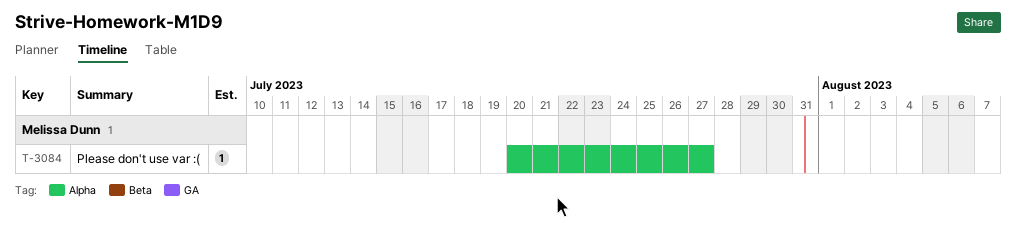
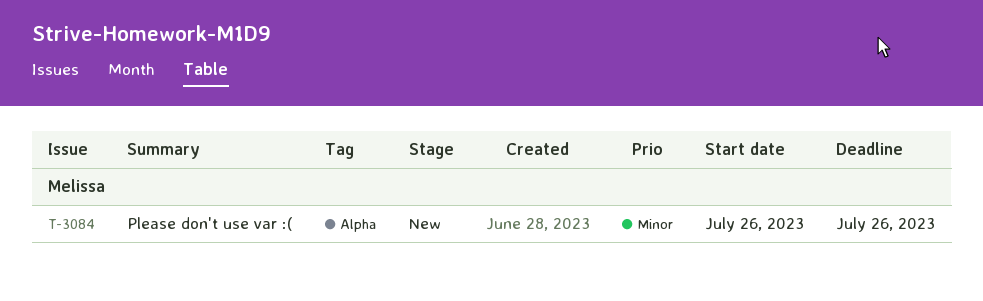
T-3084, start: Jul 20 -> Jul 26
T-3084, due: Jul 27 -> Jul 26

